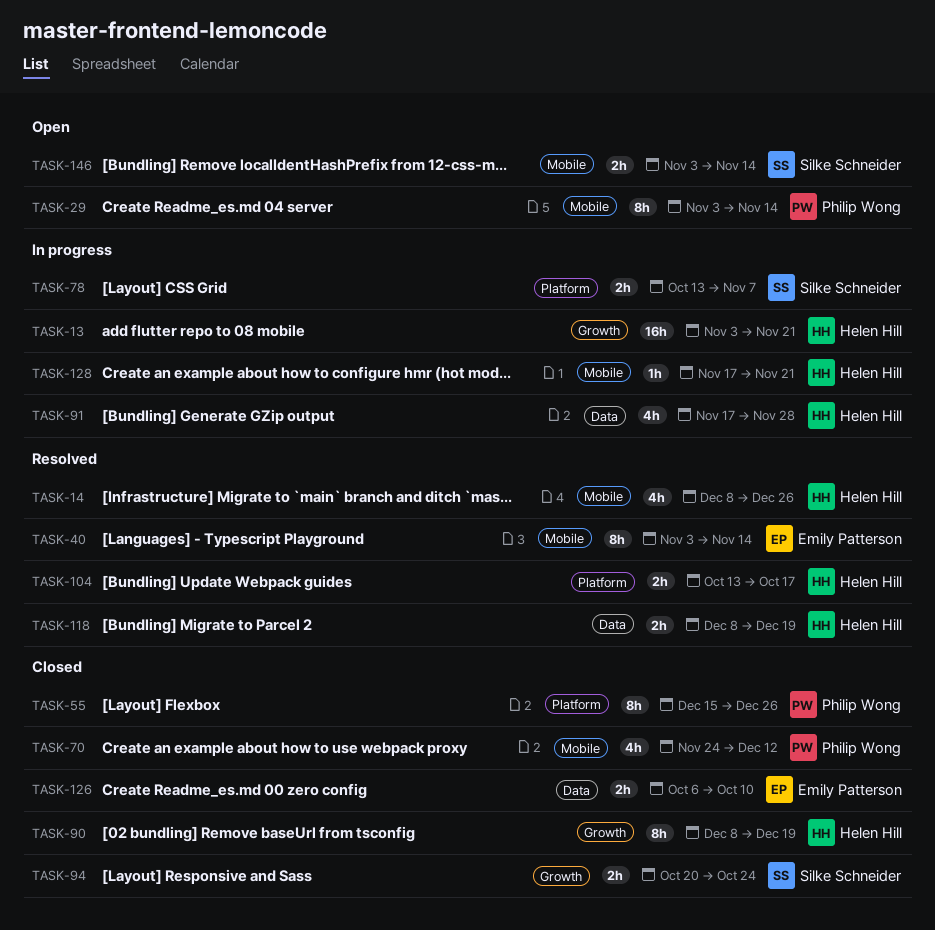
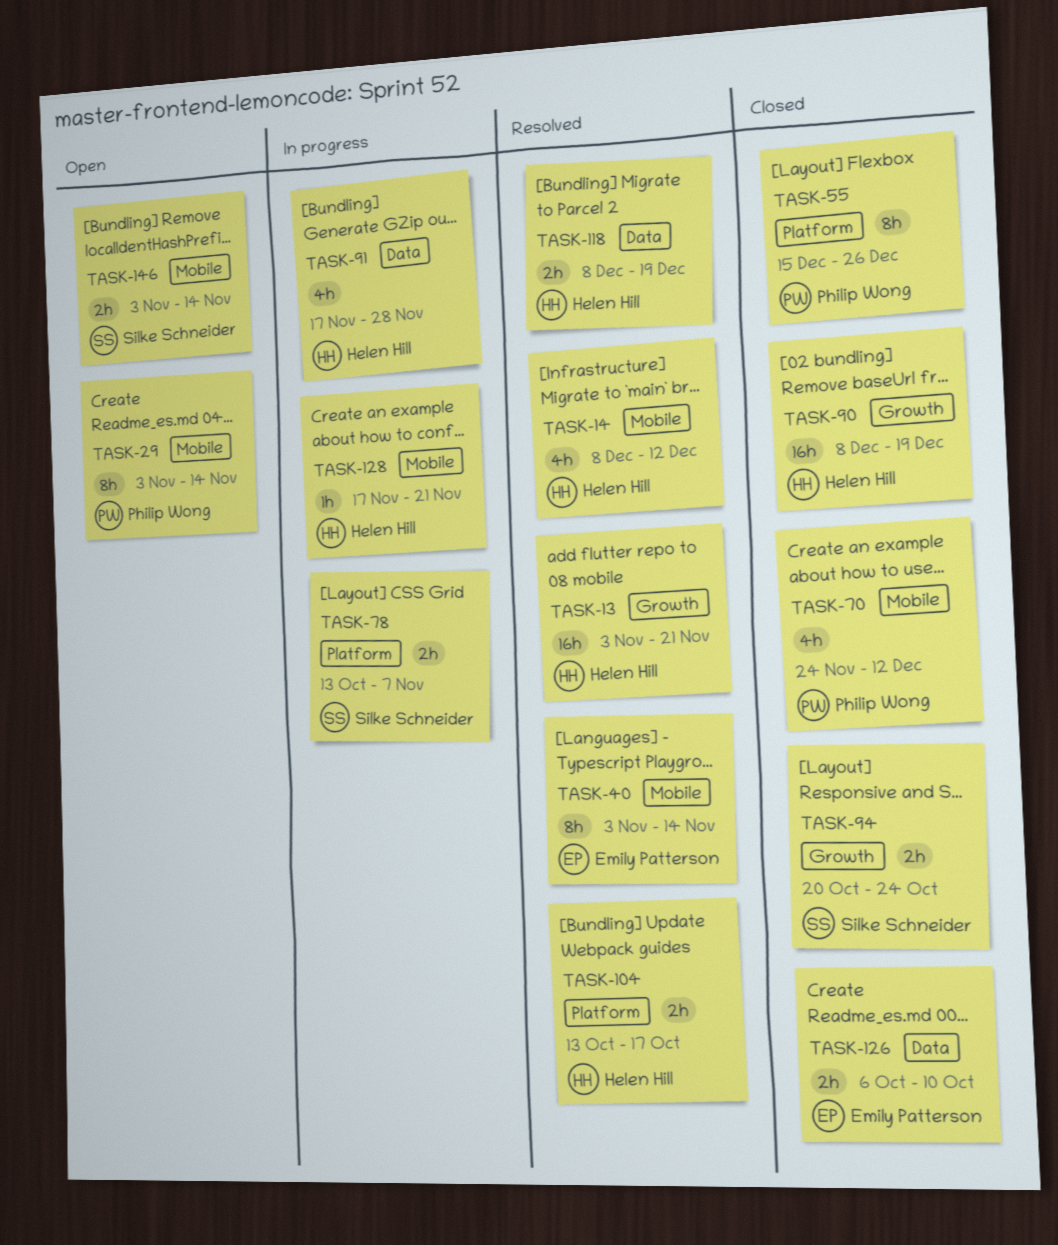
TASK-13, status: In progress -> Resolved
TASK-14, due: Dec 26 -> Dec 12
TASK-90, estimate: 8h -> 16h

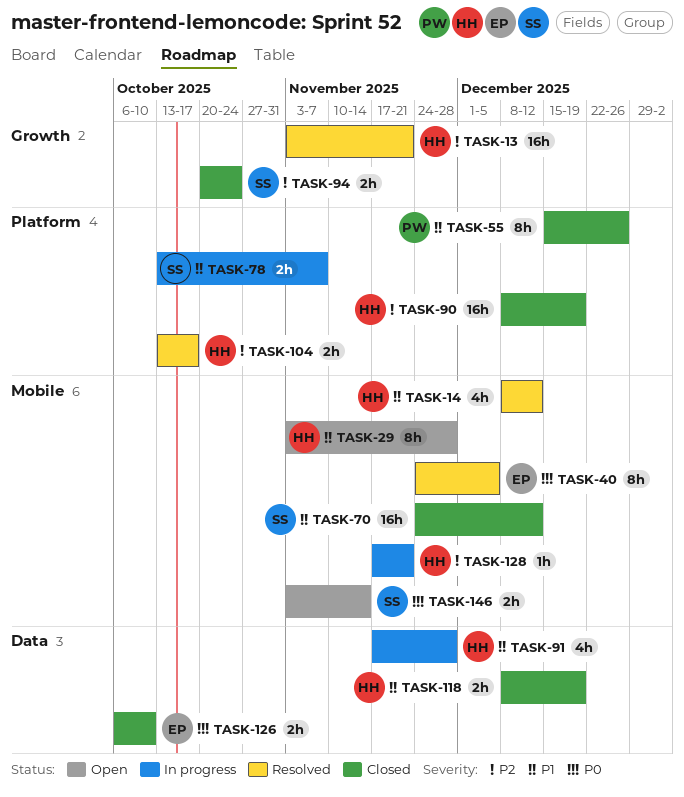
TASK-29, owner: Philip Wong -> Helen Hill
TASK-29, due: Nov 14 -> Nov 28
TASK-40, start: Nov 3 -> Nov 24
TASK-40, due: Nov 14 -> Dec 5
TASK-70, owner: Philip Wong -> Silke Schneider
TASK-70, estimate: 4h -> 16h
TASK-90, label: Growth -> Platform
TASK-118, status: Resolved -> Closed

